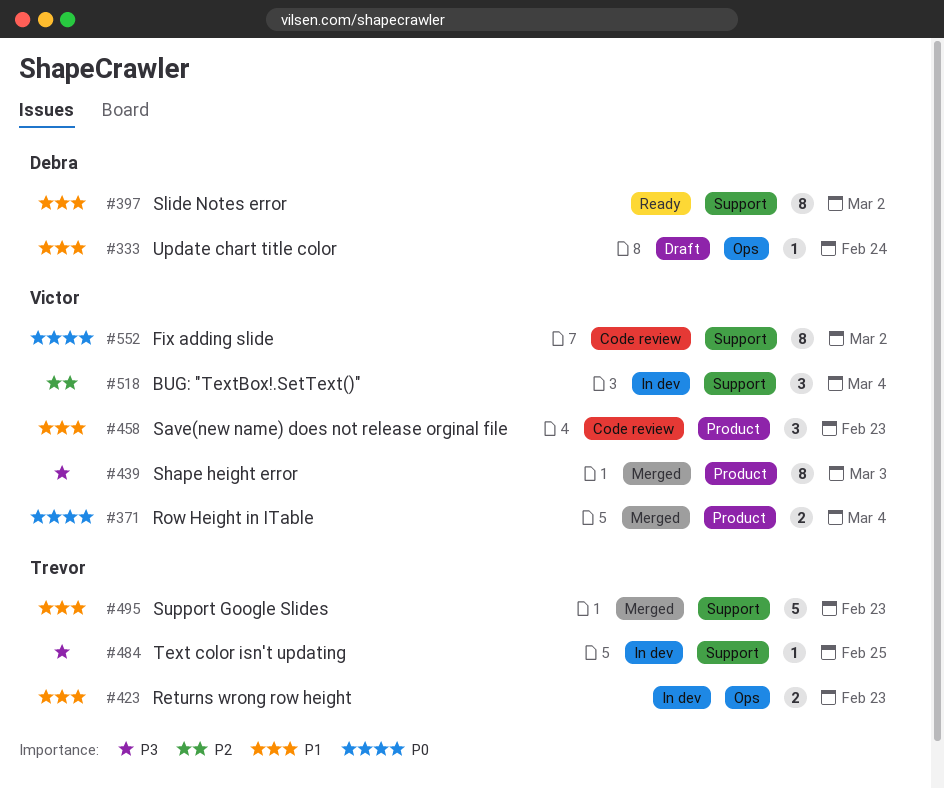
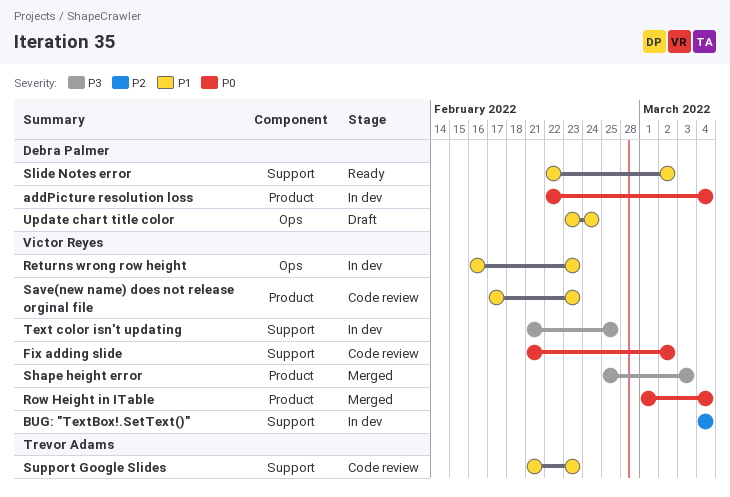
addPicture resolution loss: none -> present
Returns wrong row height, owner: Trevor Adams -> Victor Reyes
Support Google Slides, status: Merged -> Code review
Text color isn't updating, owner: Trevor Adams -> Victor Reyes

